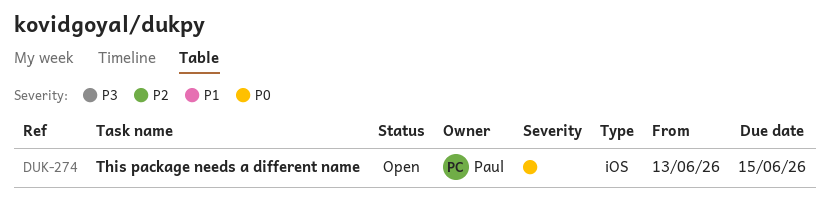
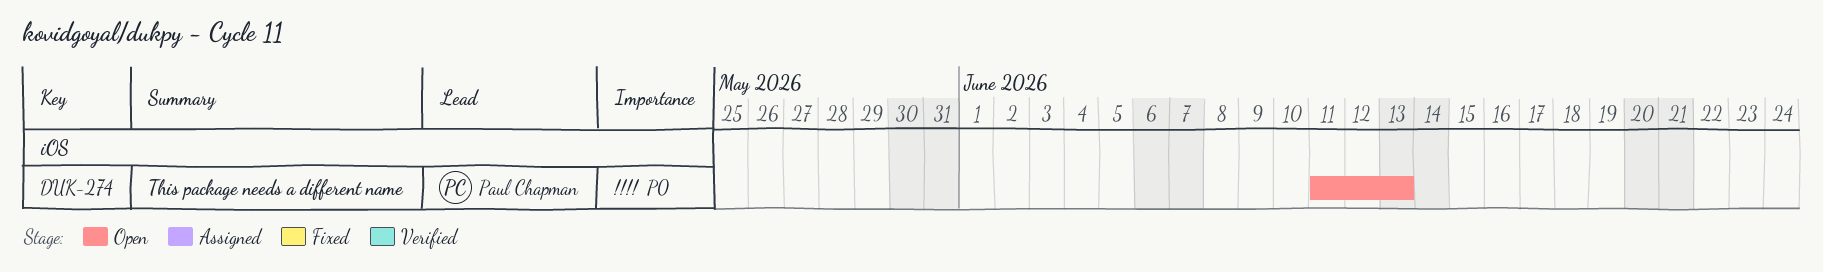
DUK-274, start: Jun 13 -> Jun 11
DUK-274, due: Jun 15 -> Jun 13

